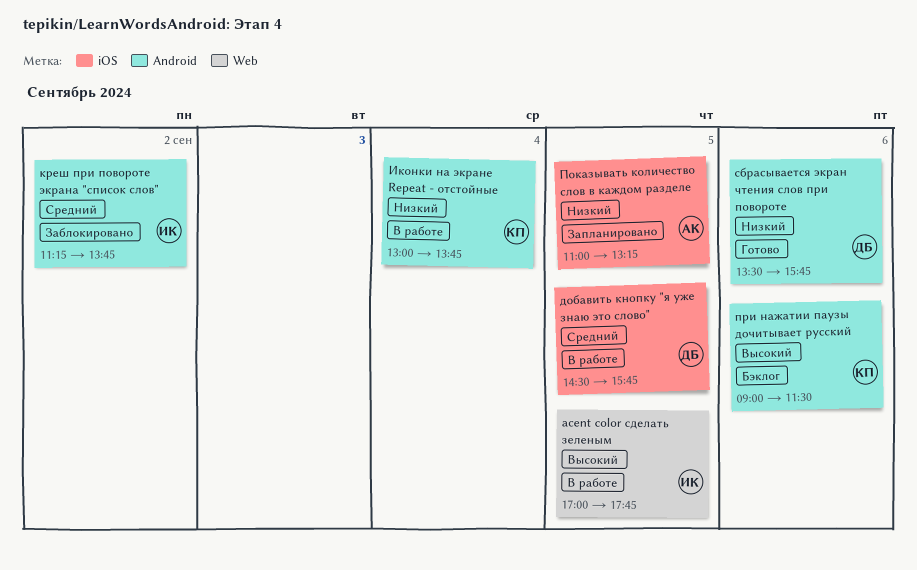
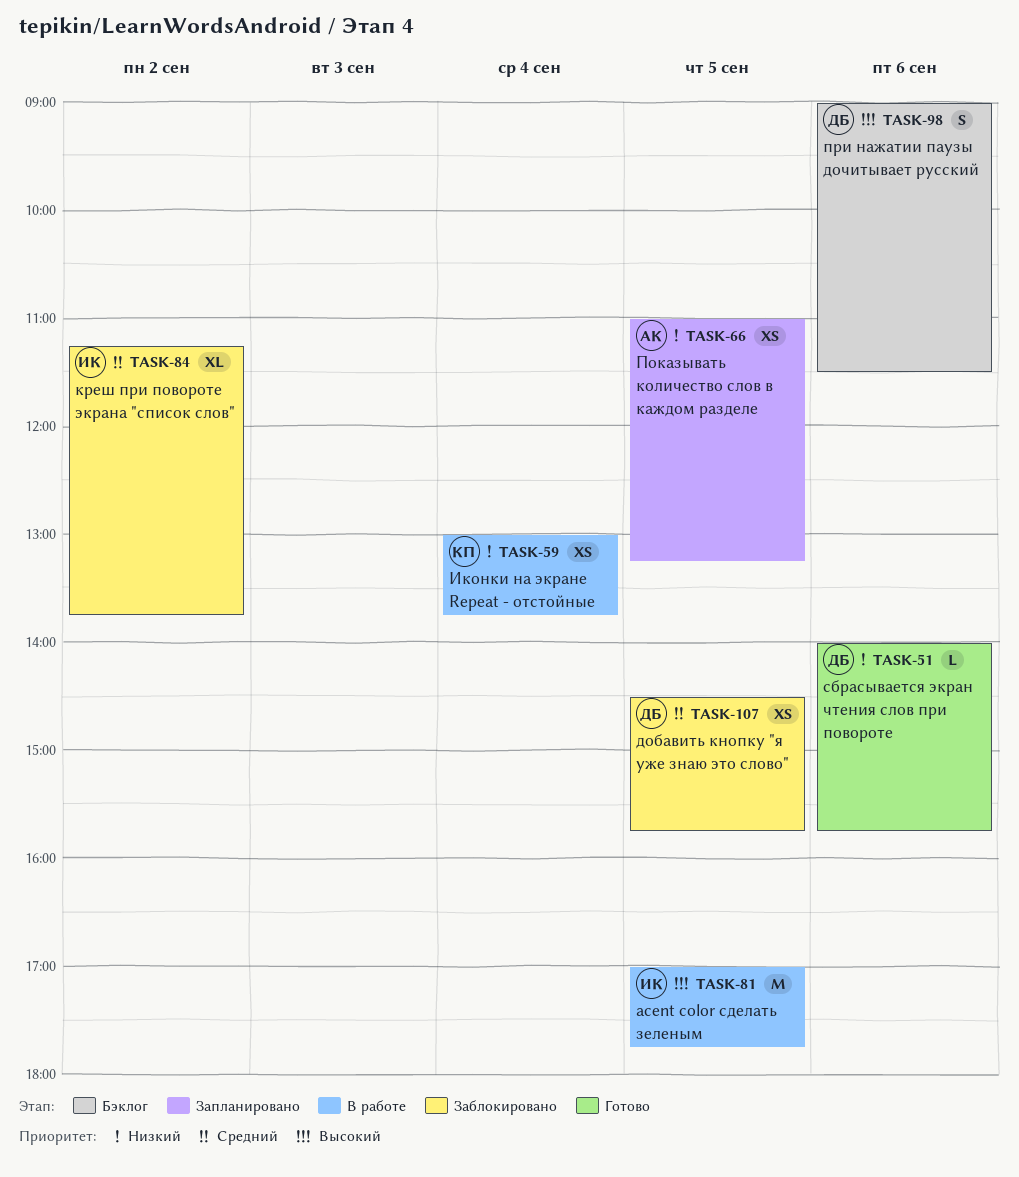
добавить кнопку "я уже знаю это слово", status: В работе -> Заблокировано
при нажатии паузы дочитывает русский, owner: КП -> ДБ
сбрасывается экран чтения слов при повороте, begins: 13:30 -> 14:00

